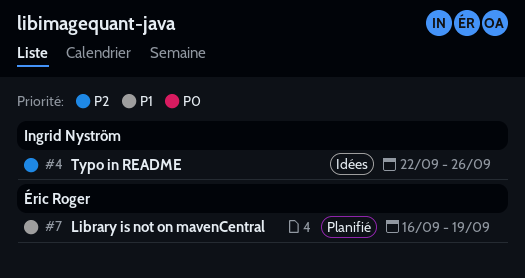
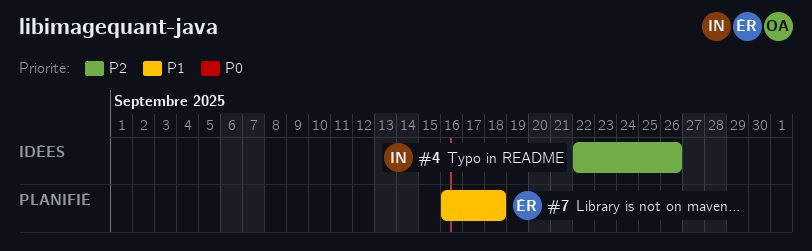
#7, due: Sep 19 -> Sep 18

